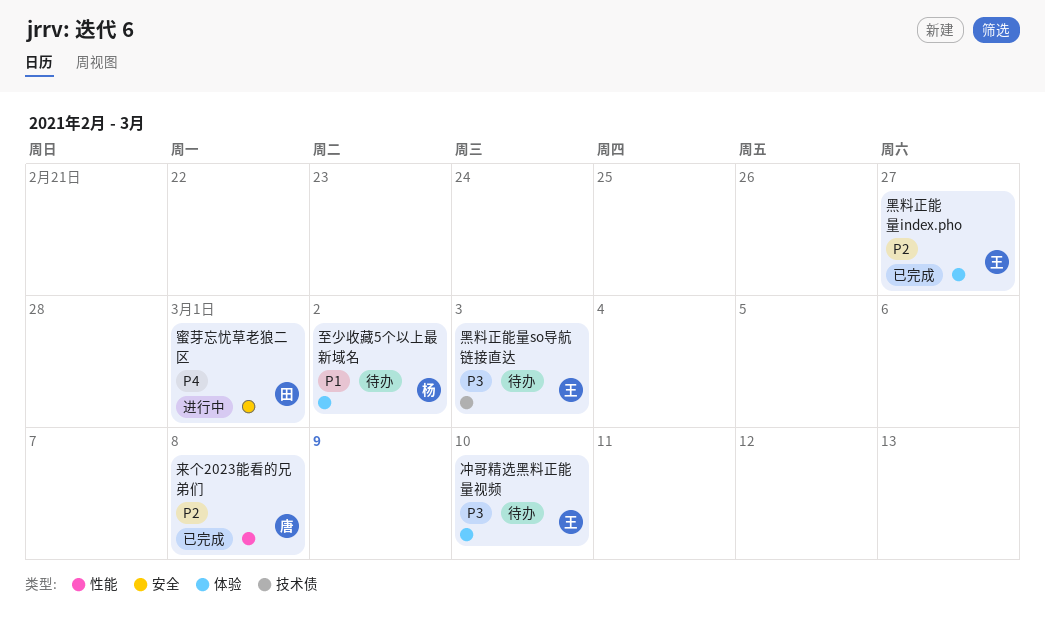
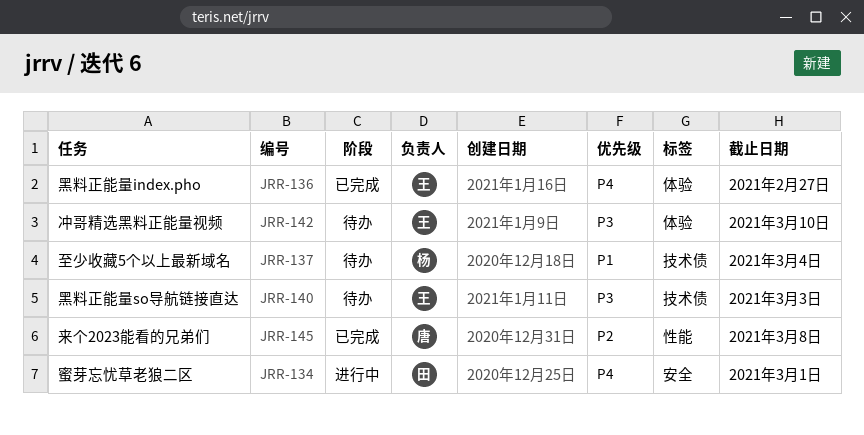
至少收藏5个以上最新域名, label: 体验 -> 技术债
至少收藏5个以上最新域名, due: Mar 2 -> Mar 4
黑料正能量index.pho, priority: P2 -> P4

